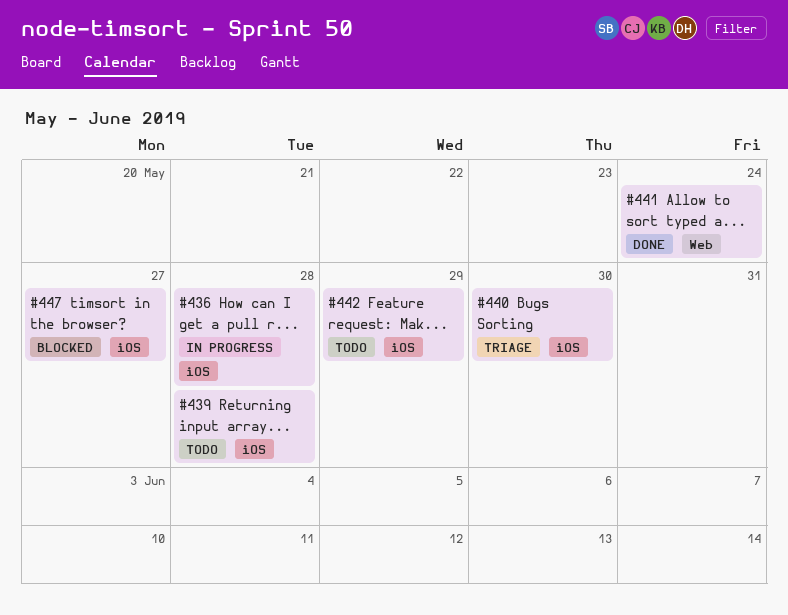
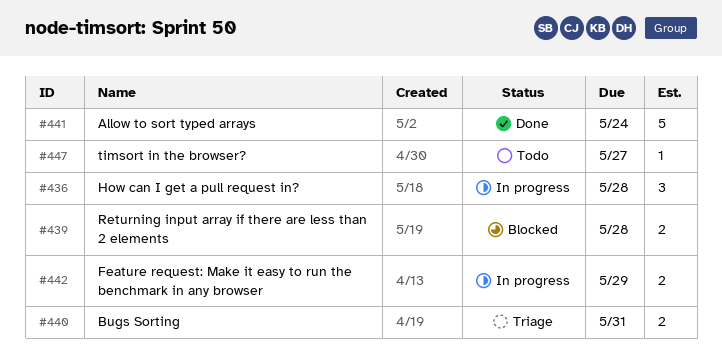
#439, status: Todo -> Blocked
#440, due: May 30 -> May 31
#442, status: Todo -> In progress
#447, status: Blocked -> Todo

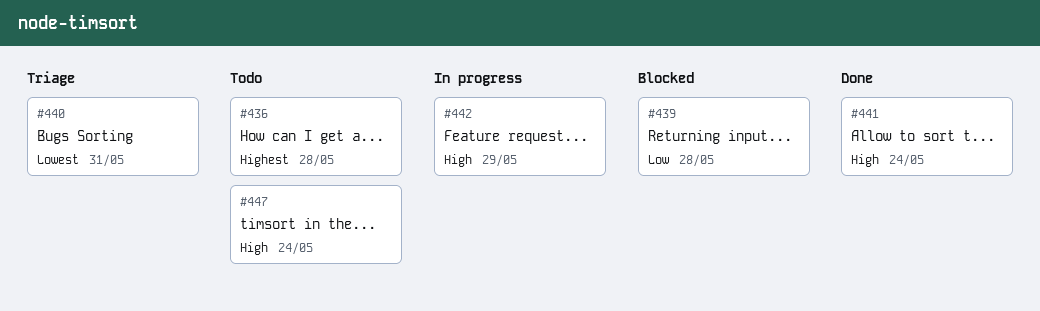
#436, status: In progress -> Todo
#447, due: May 27 -> May 24

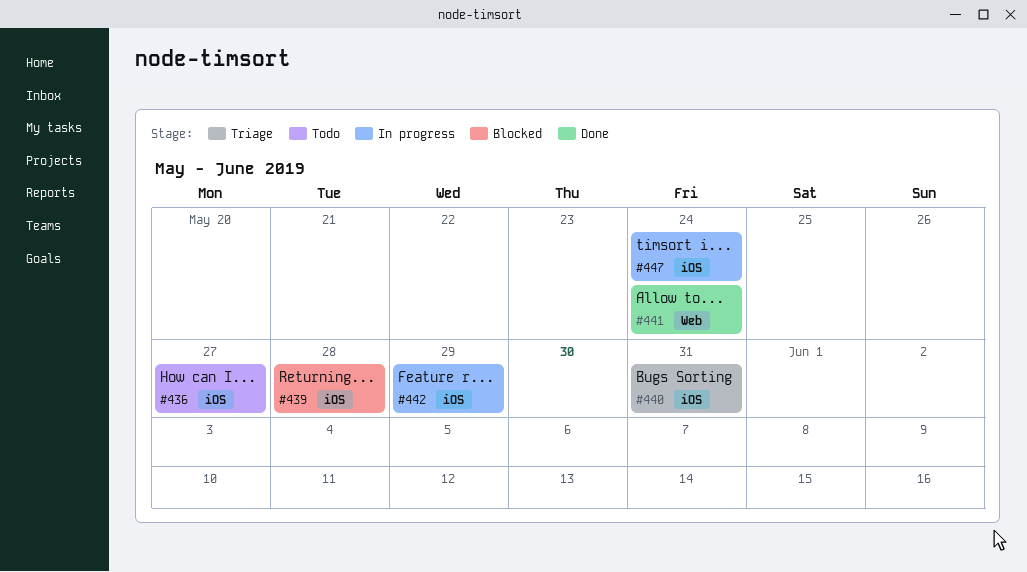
#436, due: May 28 -> May 27
#447, status: Todo -> In progress

